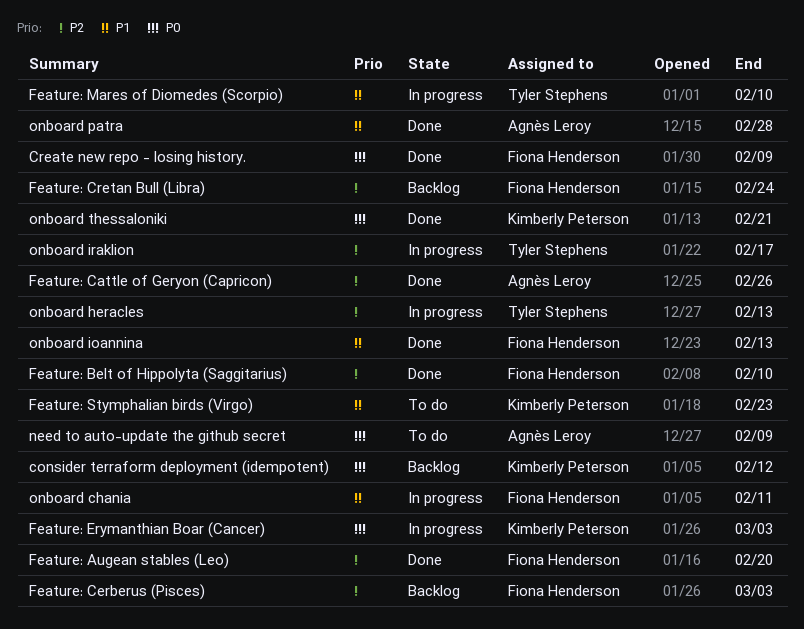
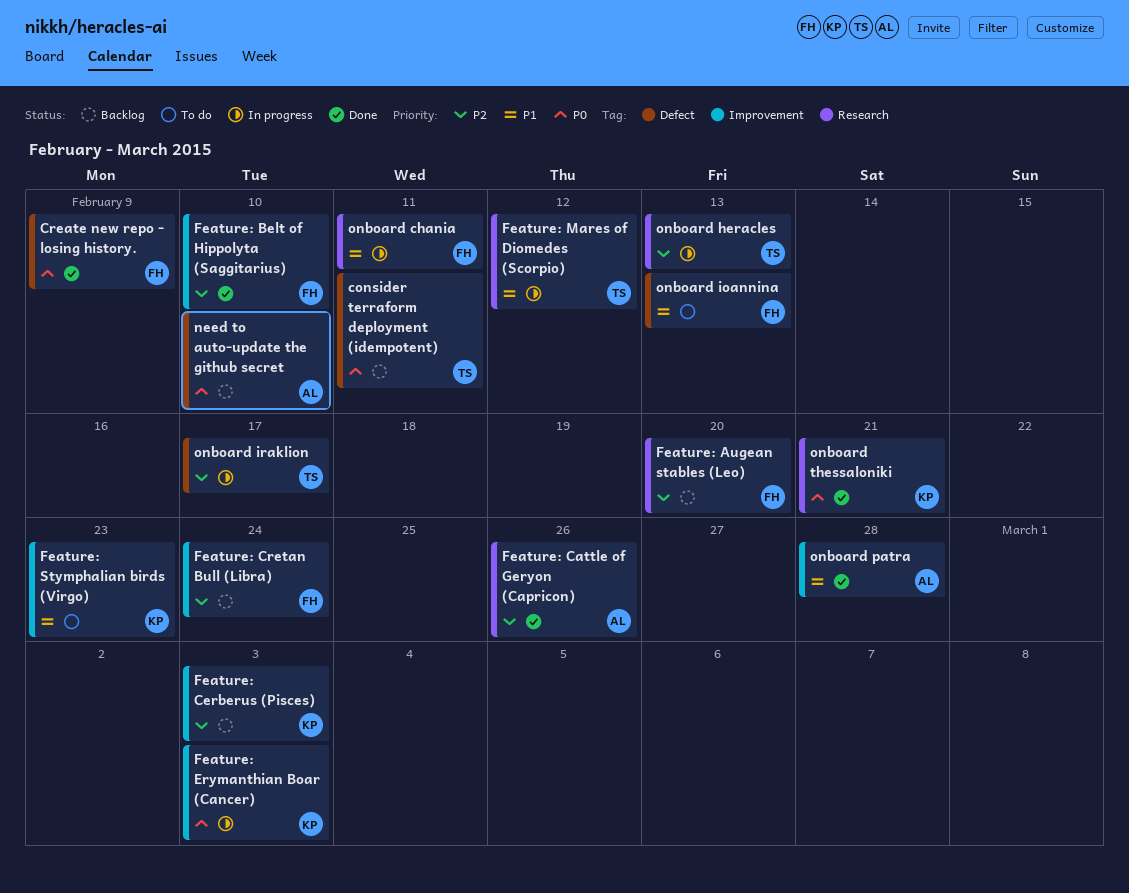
consider terraform deployment (idempotent), owner: Kimberly Peterson -> Tyler Stephens
consider terraform deployment (idempotent), due: Feb 12 -> Feb 11
Feature: Augean stables (Leo), status: Done -> Backlog
Feature: Cerberus (Pisces), owner: Fiona Henderson -> Kimberly Peterson
Feature: Mares of Diomedes (Scorpio), due: Feb 10 -> Feb 12
need to auto-update the github secret, status: To do -> Backlog
need to auto-update the github secret, due: Feb 9 -> Feb 10
onboard ioannina, status: Done -> To do

